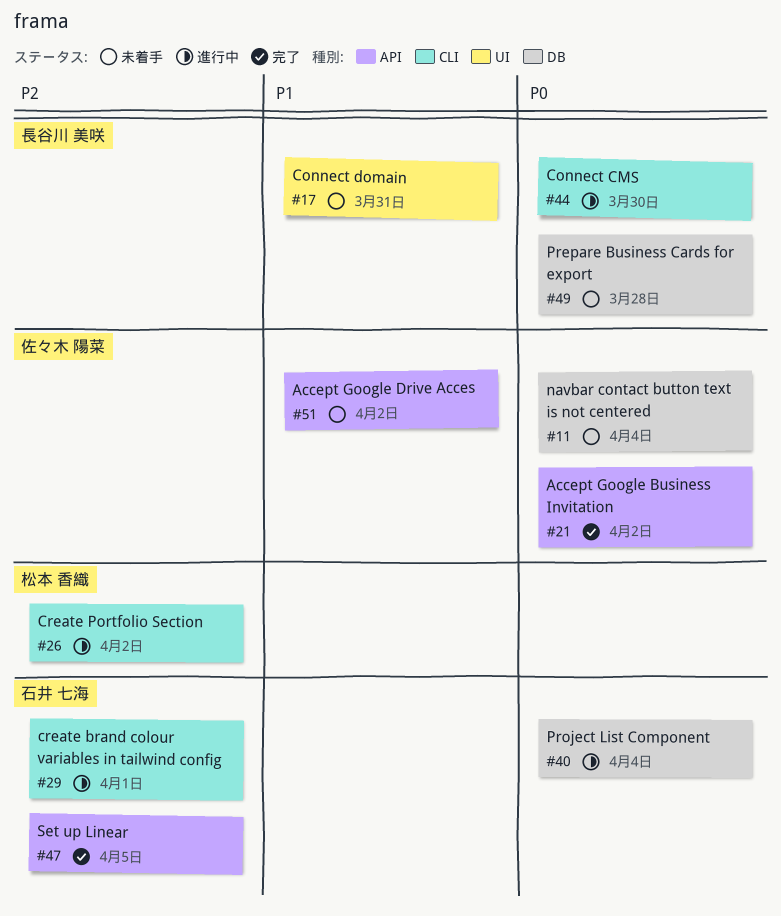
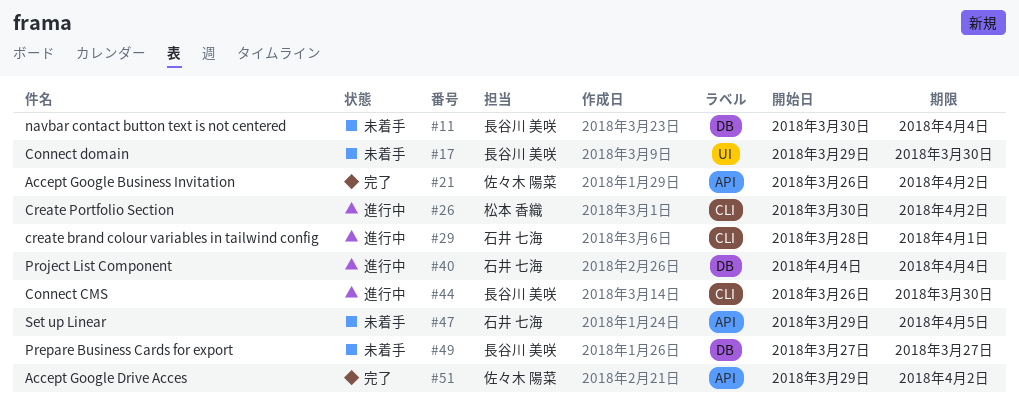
#11, owner: 佐々木 陽菜 -> 長谷川 美咲
#17, due: Mar 31 -> Mar 30
#47, status: 完了 -> 未着手
#49, due: Mar 28 -> Mar 27
#51, status: 未着手 -> 完了

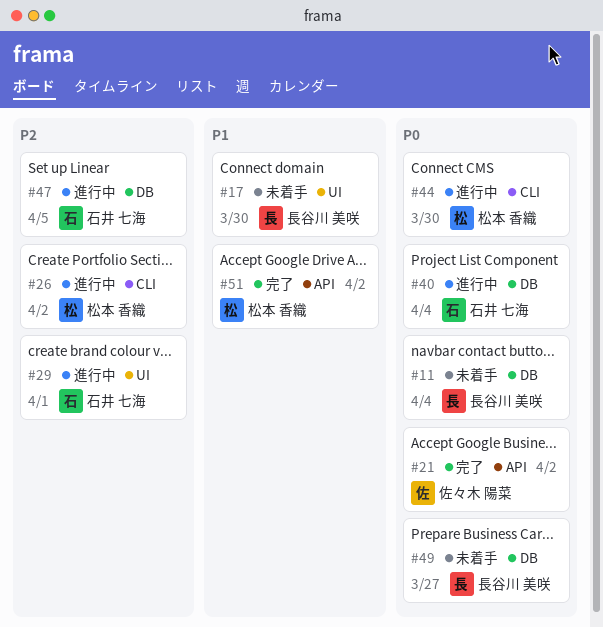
#29, label: CLI -> UI
#44, owner: 長谷川 美咲 -> 松本 香織
#47, status: 未着手 -> 進行中
#47, label: API -> DB
#51, owner: 佐々木 陽菜 -> 松本 香織

